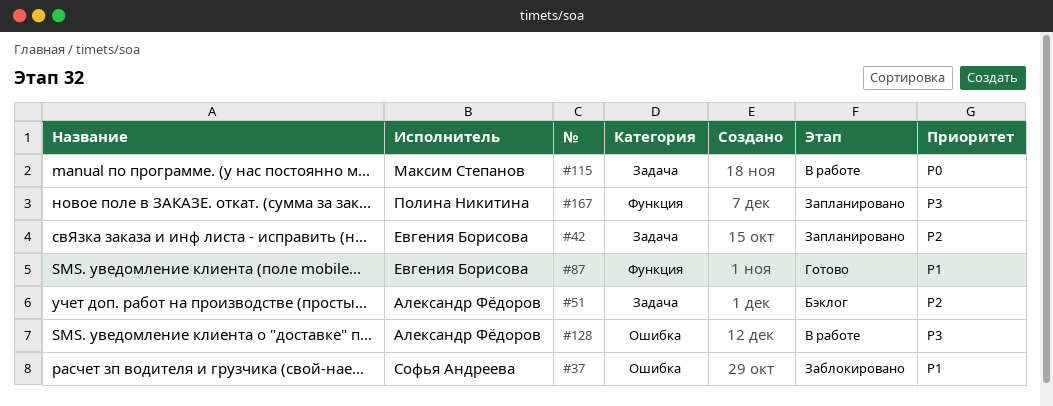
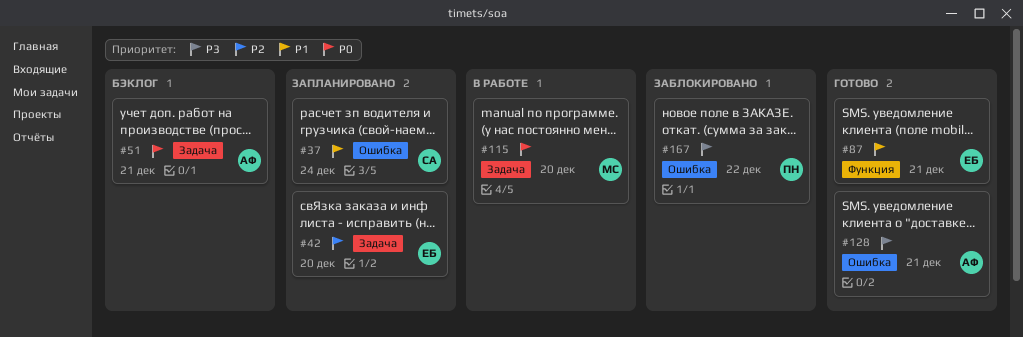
#37, status: Заблокировано -> Запланировано
#51, priority: P2 -> P0
#128, status: В работе -> Готово
#167, status: Запланировано -> Заблокировано
#167, label: Функция -> Ошибка

